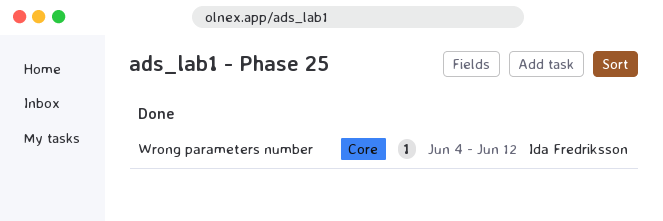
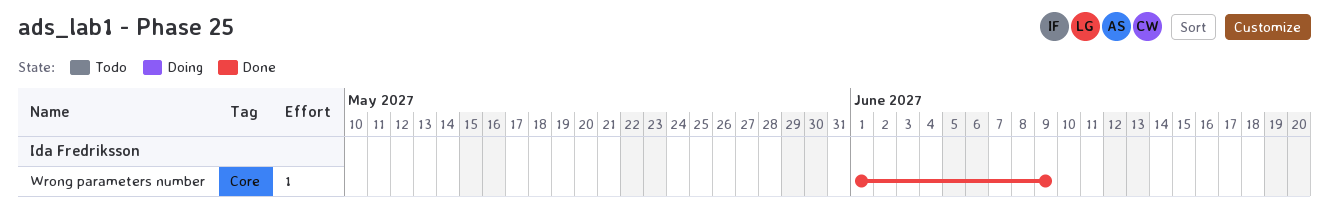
Wrong parameters number, start: Jun 4 -> Jun 1
Wrong parameters number, due: Jun 12 -> Jun 9

